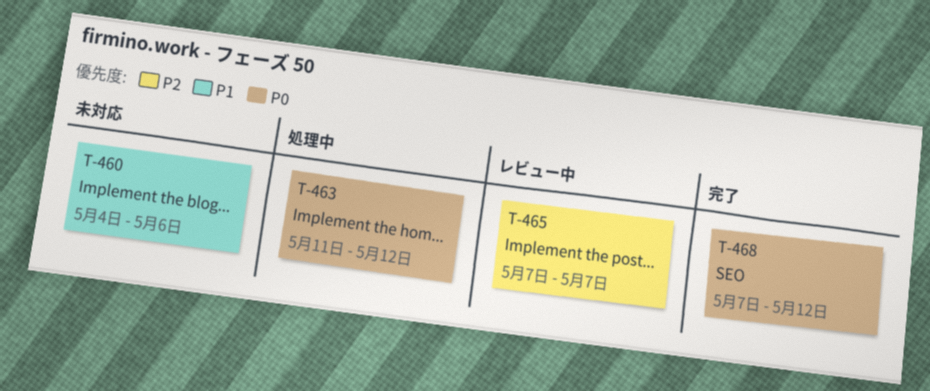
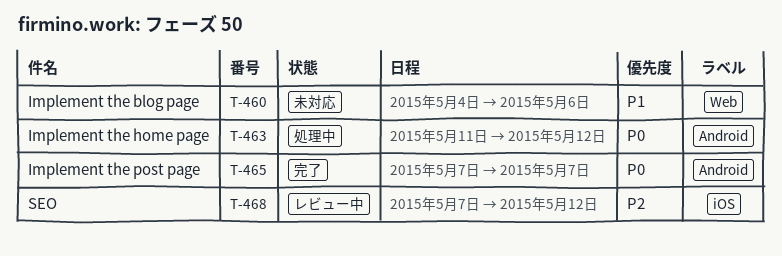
T-465, status: レビュー中 -> 完了
T-465, priority: P2 -> P0
T-468, status: 完了 -> レビュー中
T-468, priority: P0 -> P2

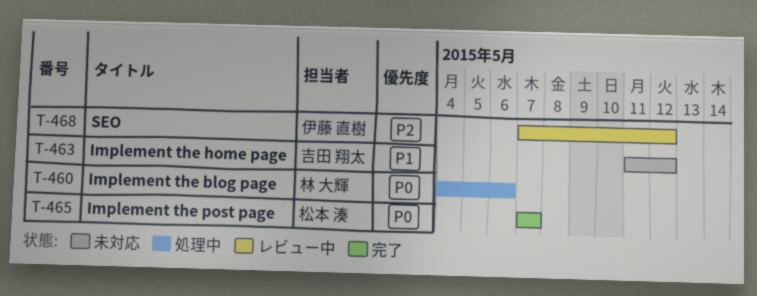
T-460, status: 未対応 -> 処理中
T-460, priority: P1 -> P0
T-463, status: 処理中 -> 未対応
T-463, priority: P0 -> P1

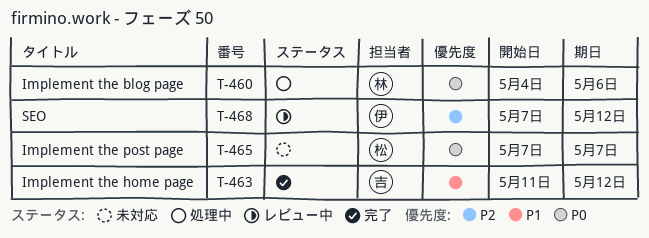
T-463, status: 未対応 -> 完了
T-465, status: 完了 -> 未対応

